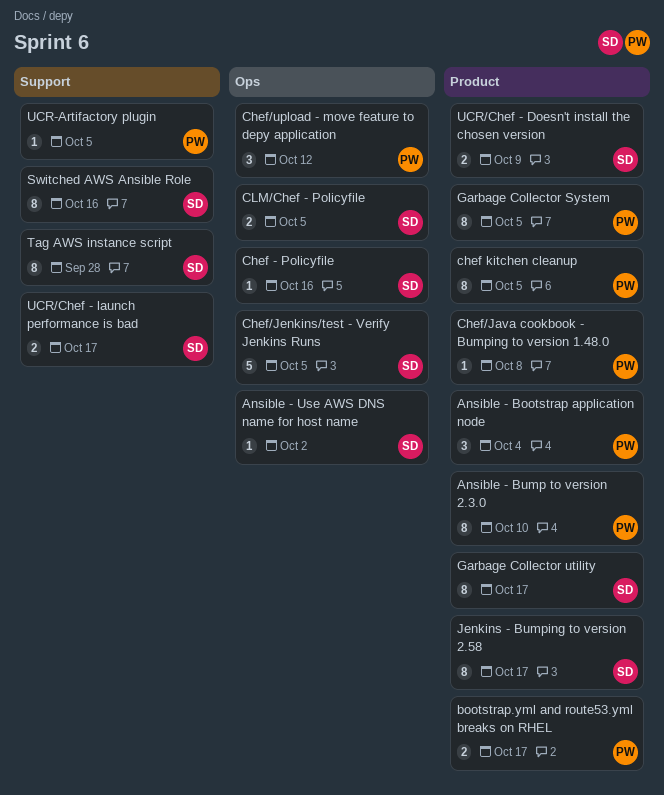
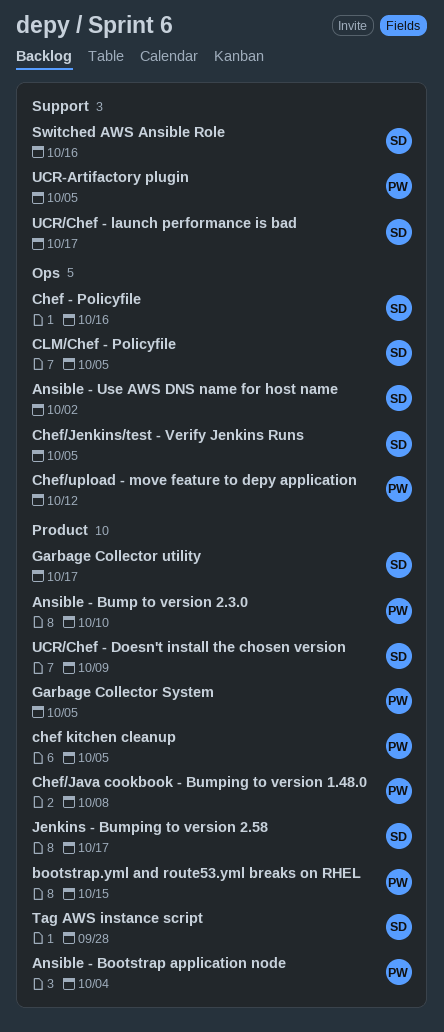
bootstrap.yml and route53.yml breaks on RHEL, due: Oct 17 -> Oct 15
Tag AWS instance script, label: Support -> Product

